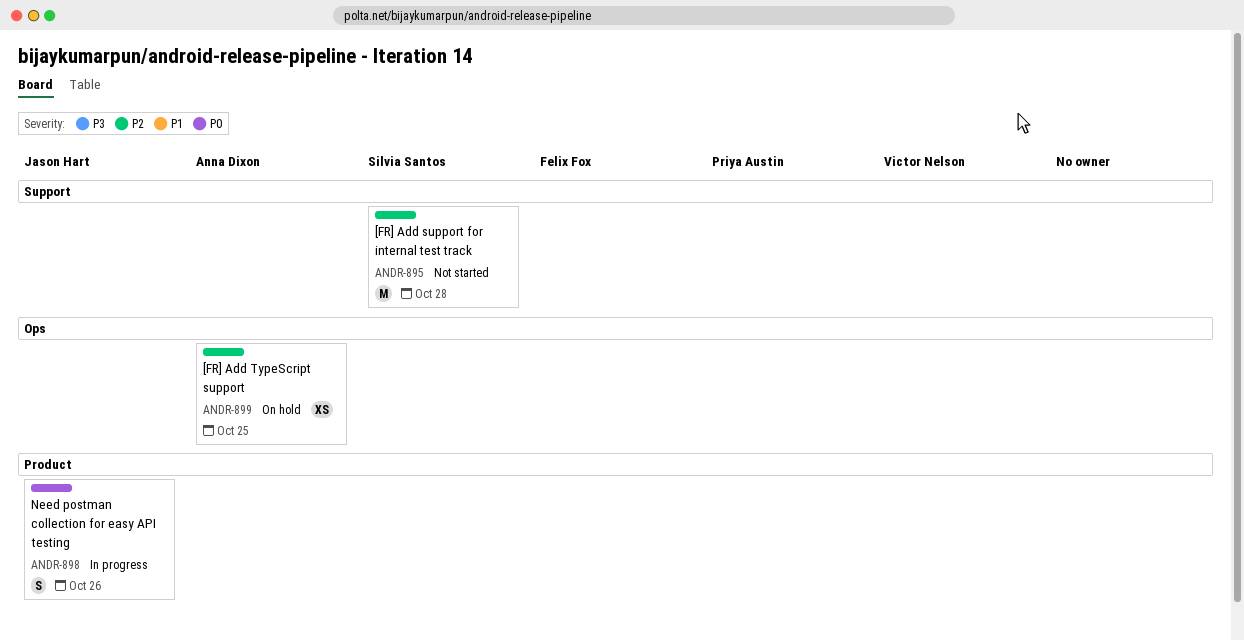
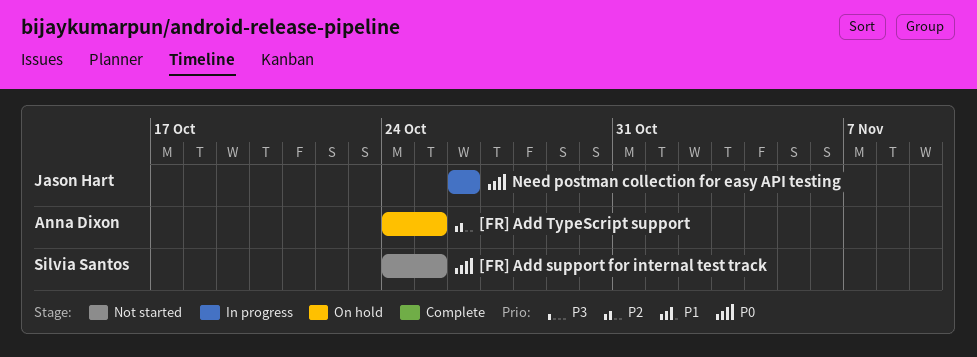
[FR] Add support for internal test track, priority: P2 -> P0
[FR] Add support for internal test track, due: Oct 28 -> Oct 25

